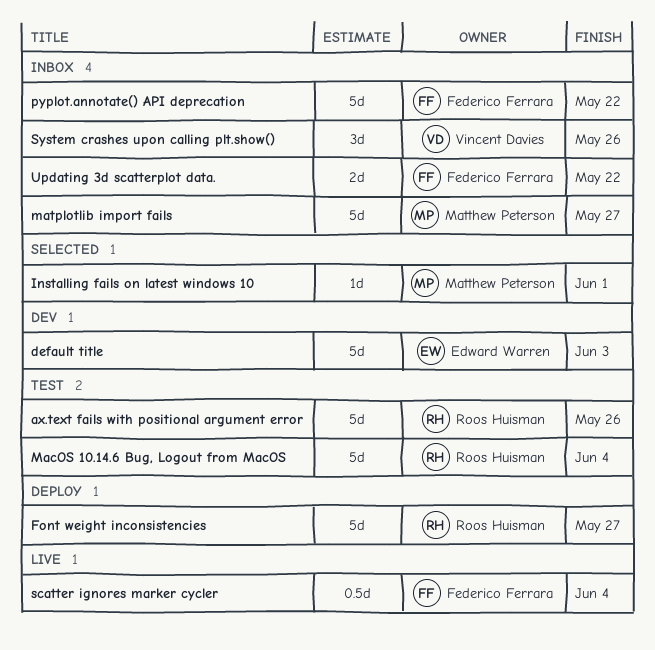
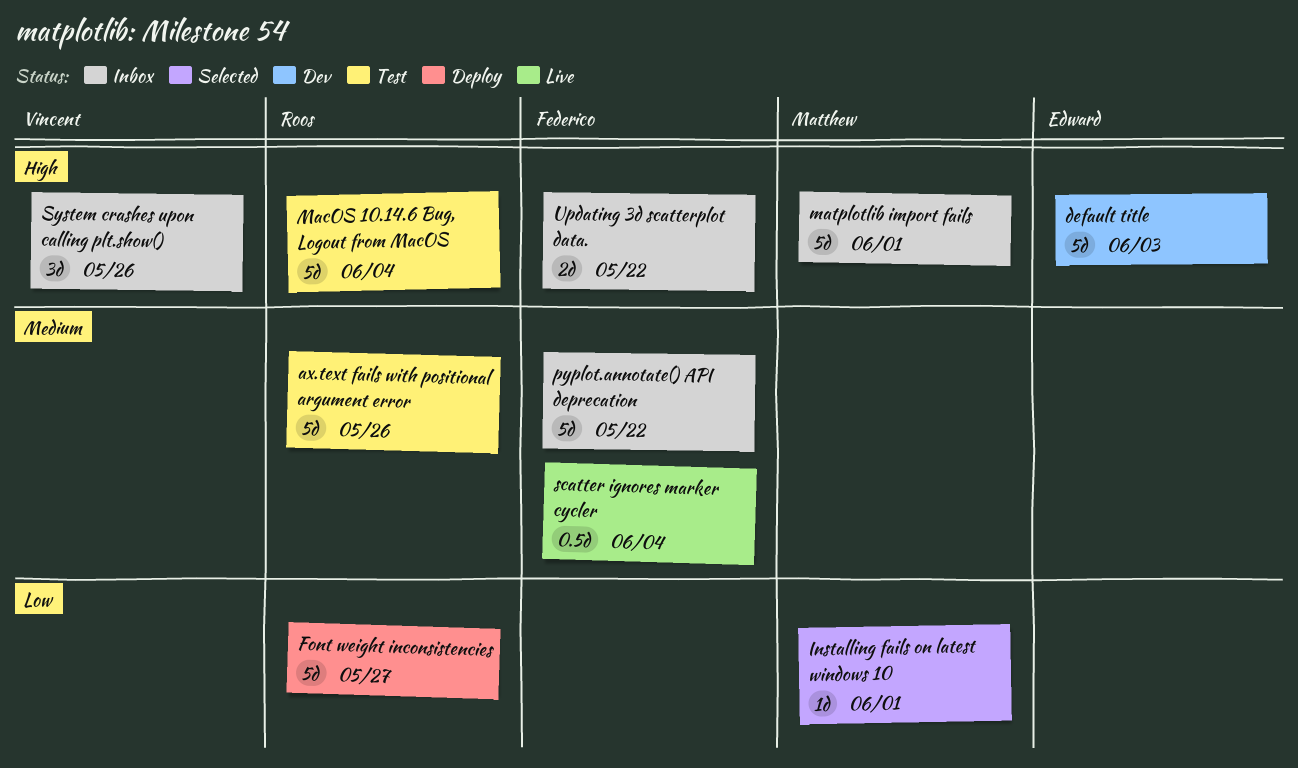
matplotlib import fails, due: May 27 -> Jun 1

